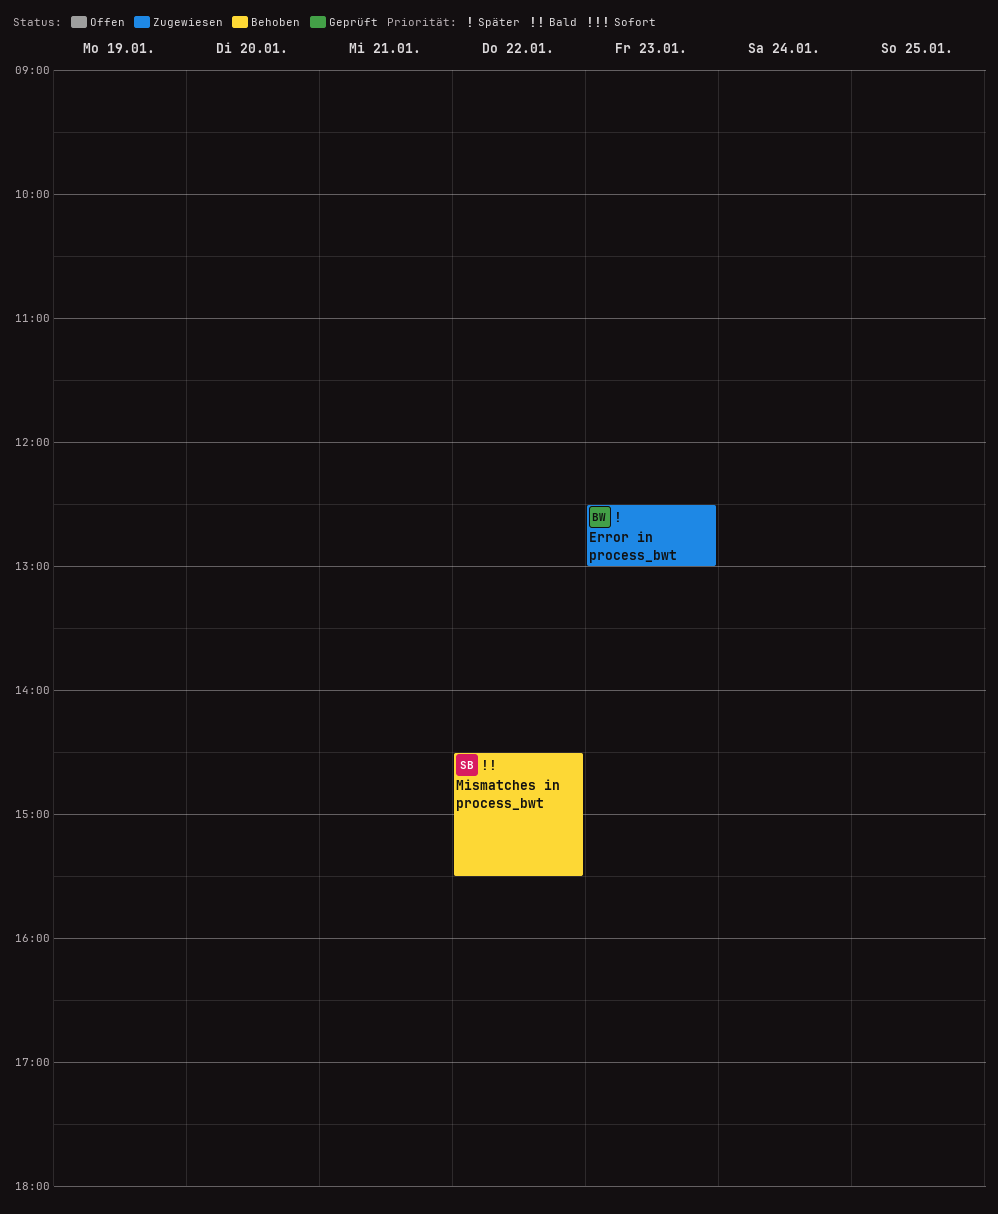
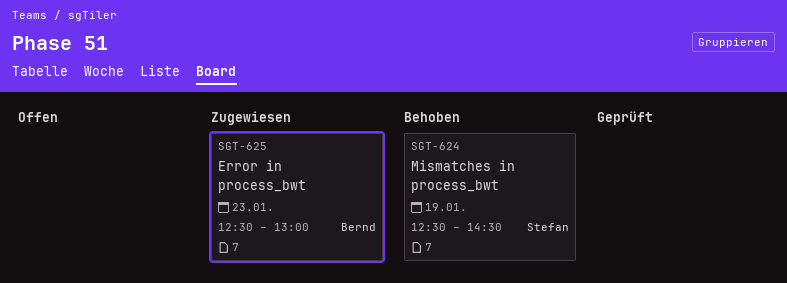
Mismatches in process_bwt, day: Jan 22 -> Jan 19
Mismatches in process_bwt, begins: 14:30 -> 12:30
Mismatches in process_bwt, ends: 15:30 -> 14:30

